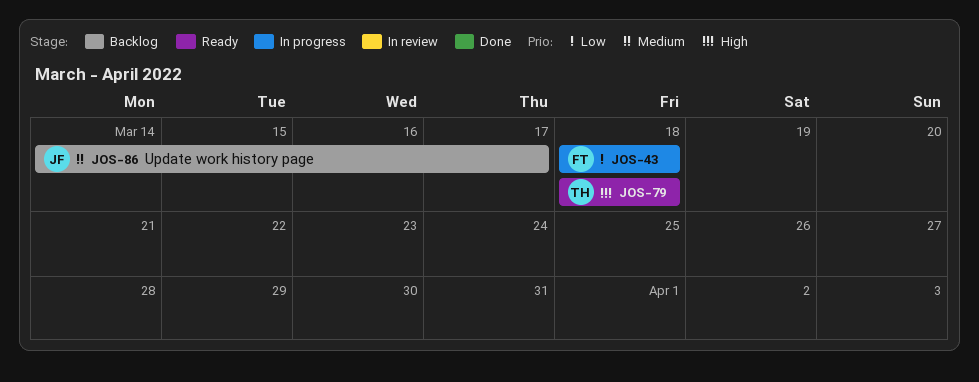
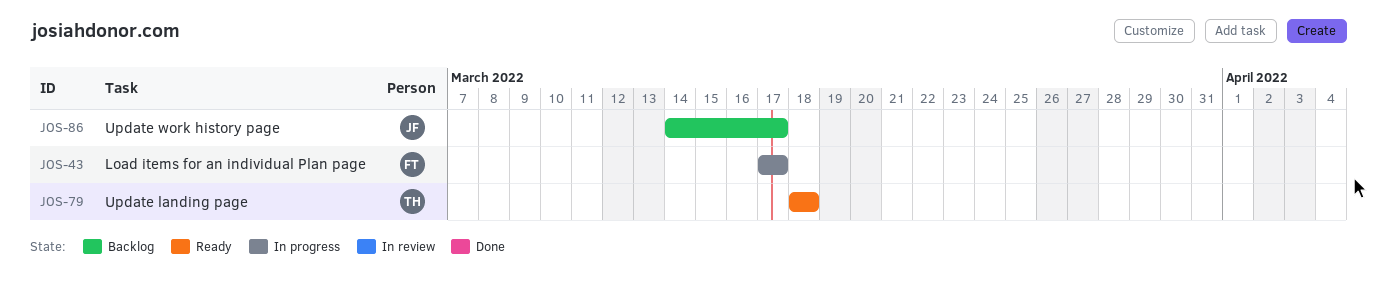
JOS-43, start: Mar 18 -> Mar 17
JOS-43, due: Mar 18 -> Mar 17

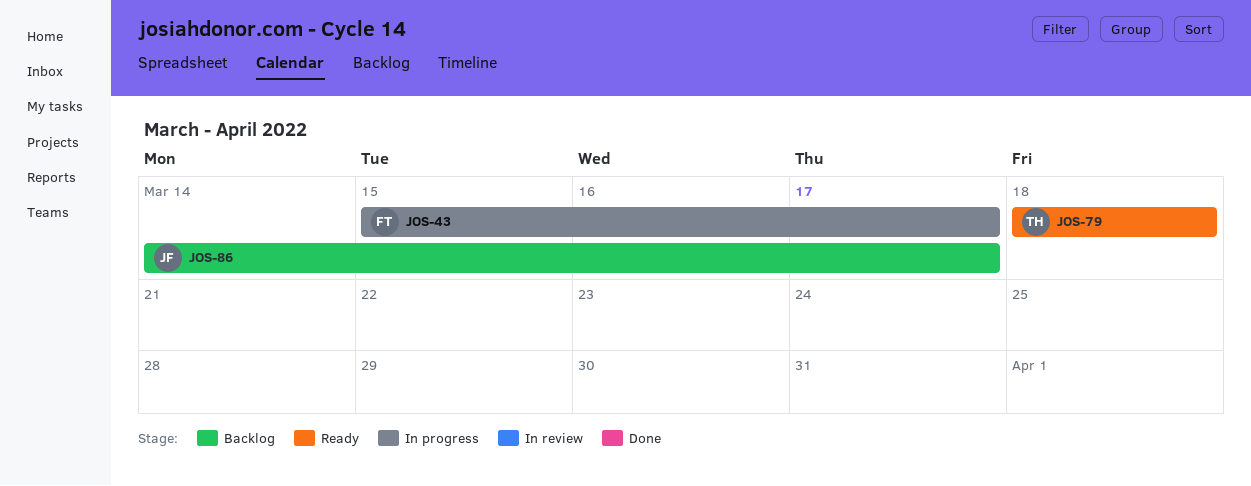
JOS-43, start: Mar 17 -> Mar 15

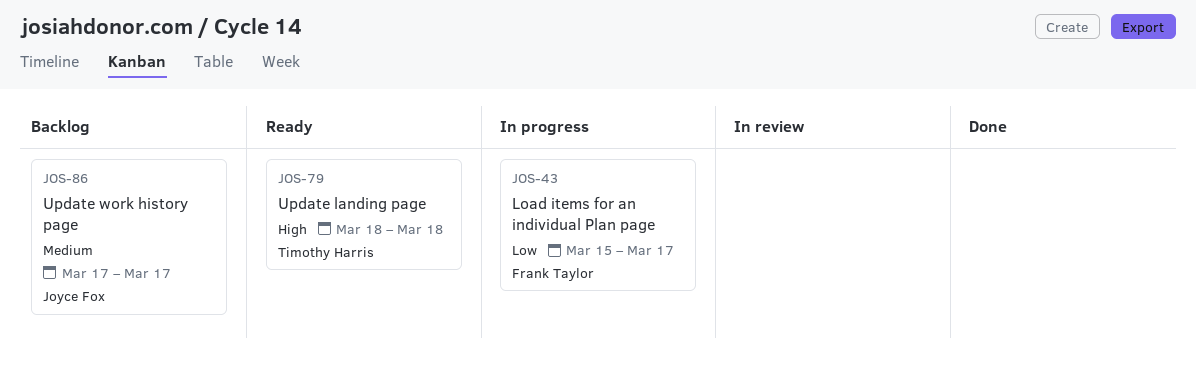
JOS-86, start: Mar 14 -> Mar 17

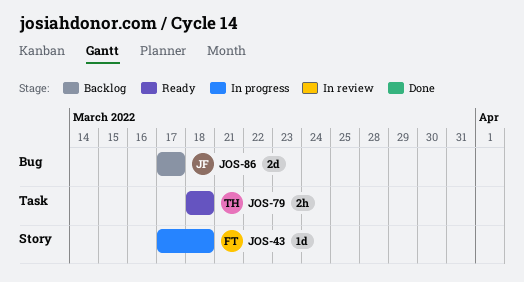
JOS-43, start: Mar 15 -> Mar 17
JOS-43, due: Mar 17 -> Mar 18

